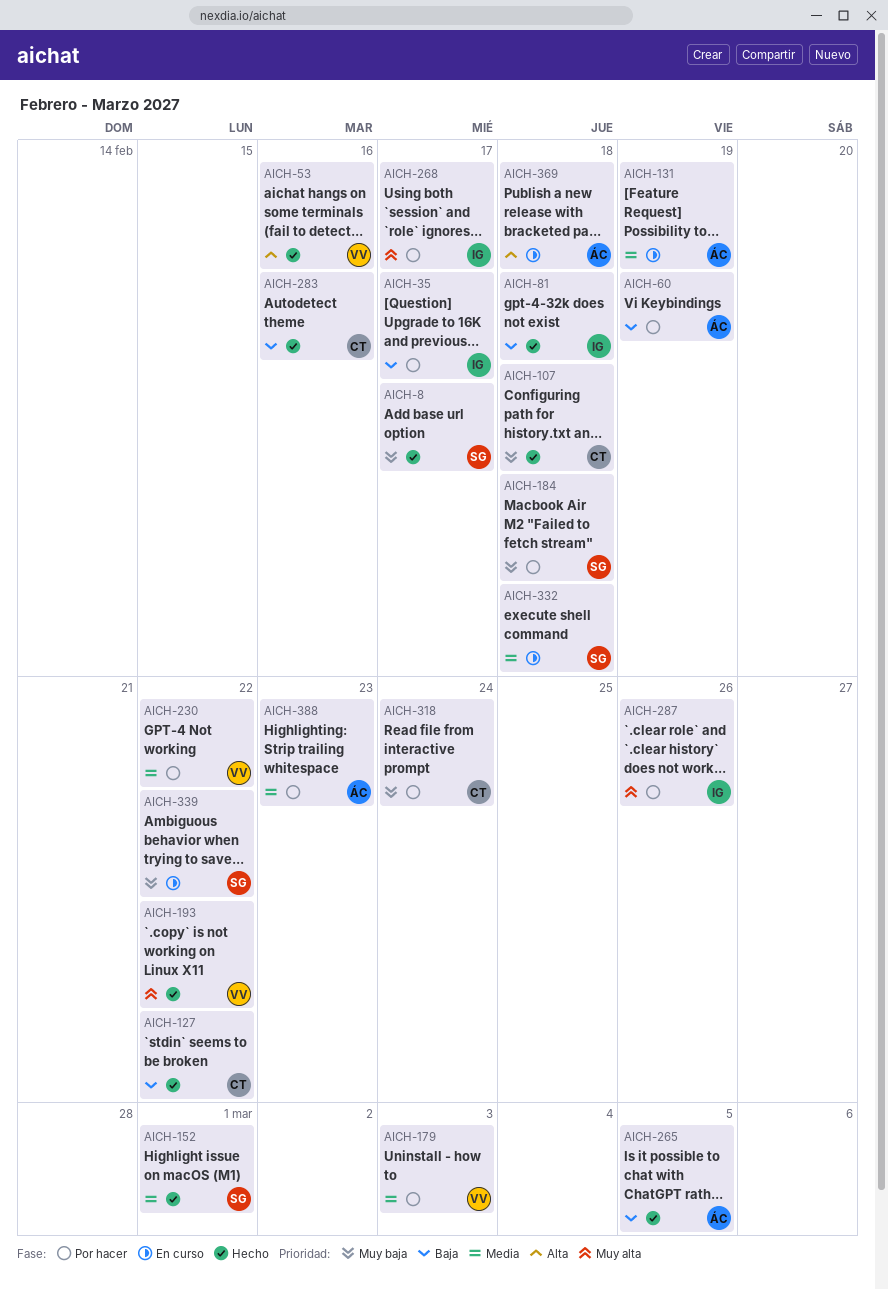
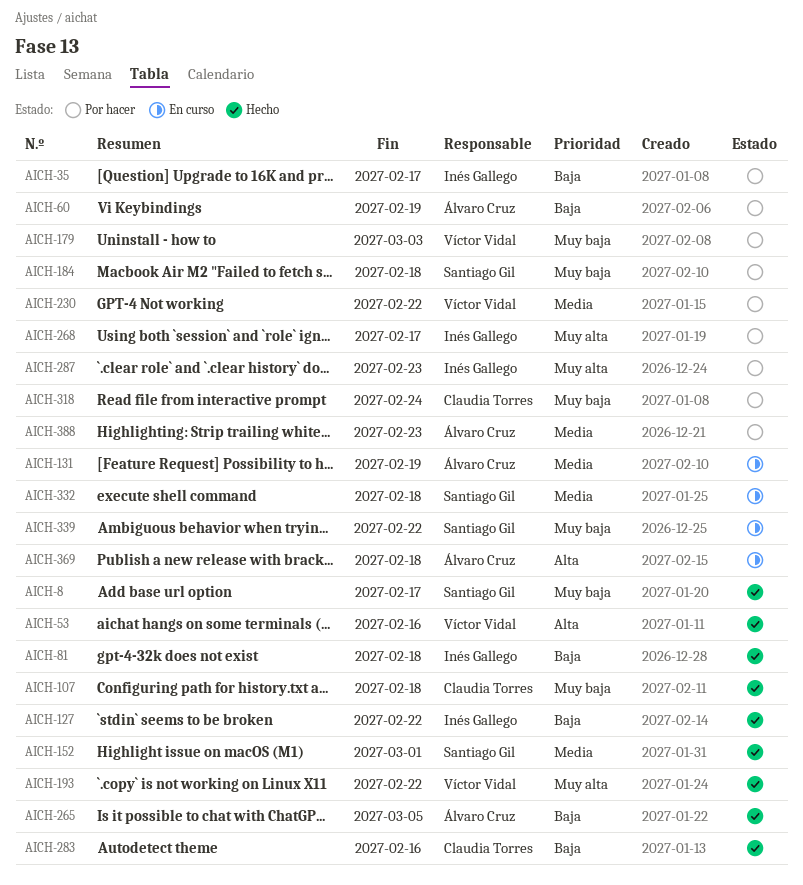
AICH-127, owner: Claudia Torres -> Inés Gallego
AICH-179, priority: Media -> Muy baja
AICH-287, due: Feb 26 -> Feb 23

